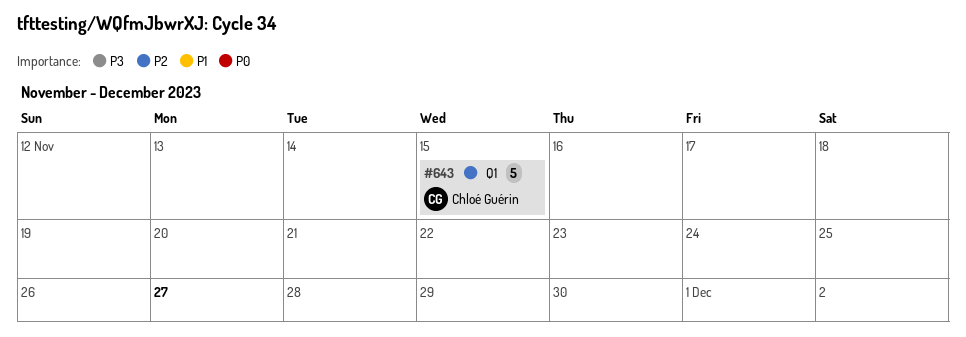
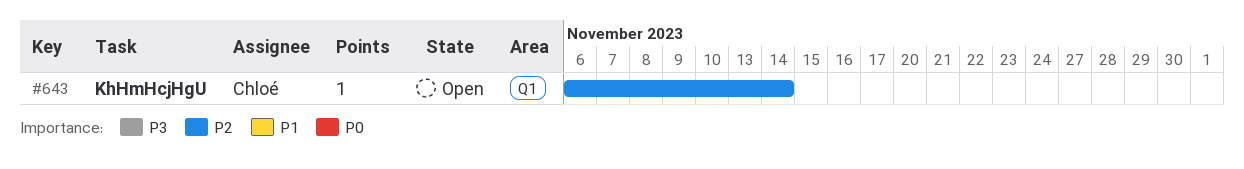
#643, estimate: 5 -> 1
#643, due: Nov 15 -> Nov 14

